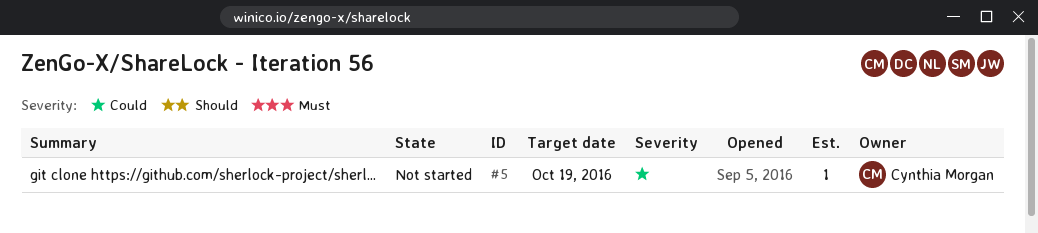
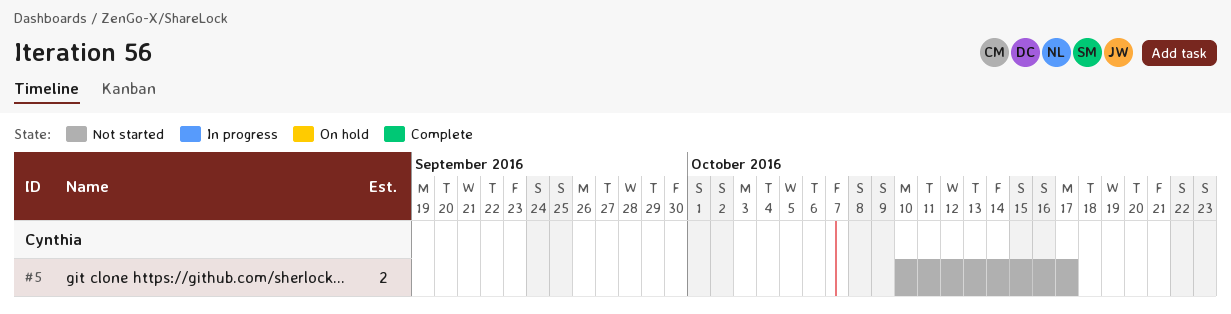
#5, estimate: 1 -> 2
#5, due: Oct 19 -> Oct 17

